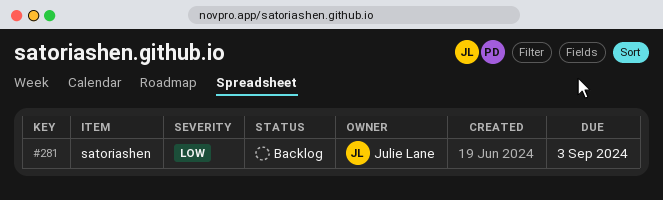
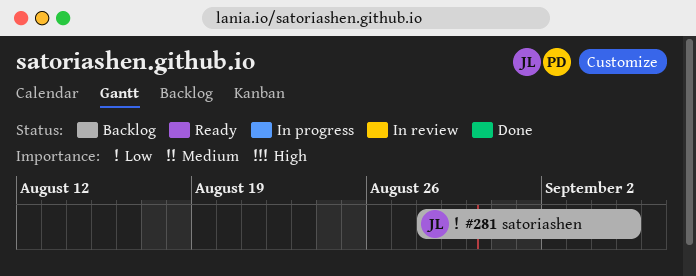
#281, due: Sep 3 -> Sep 5

